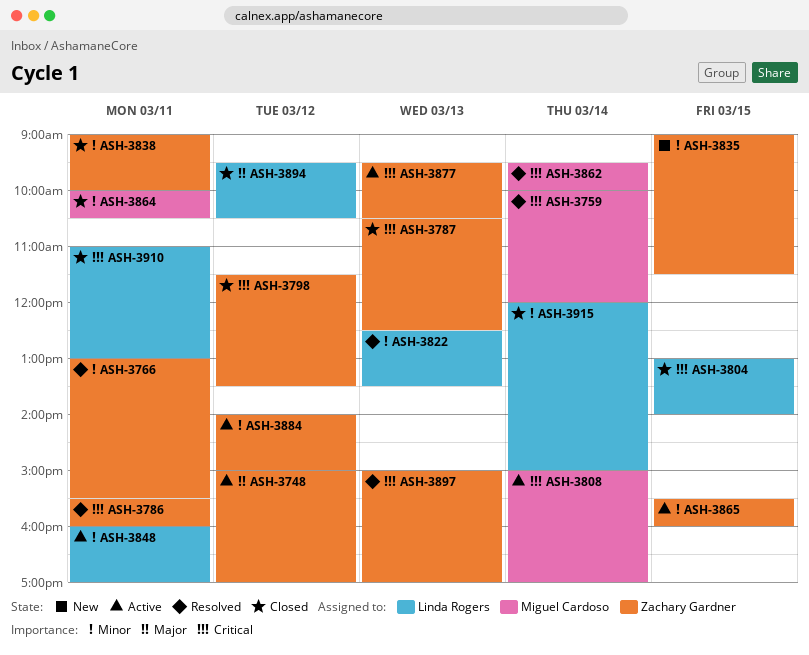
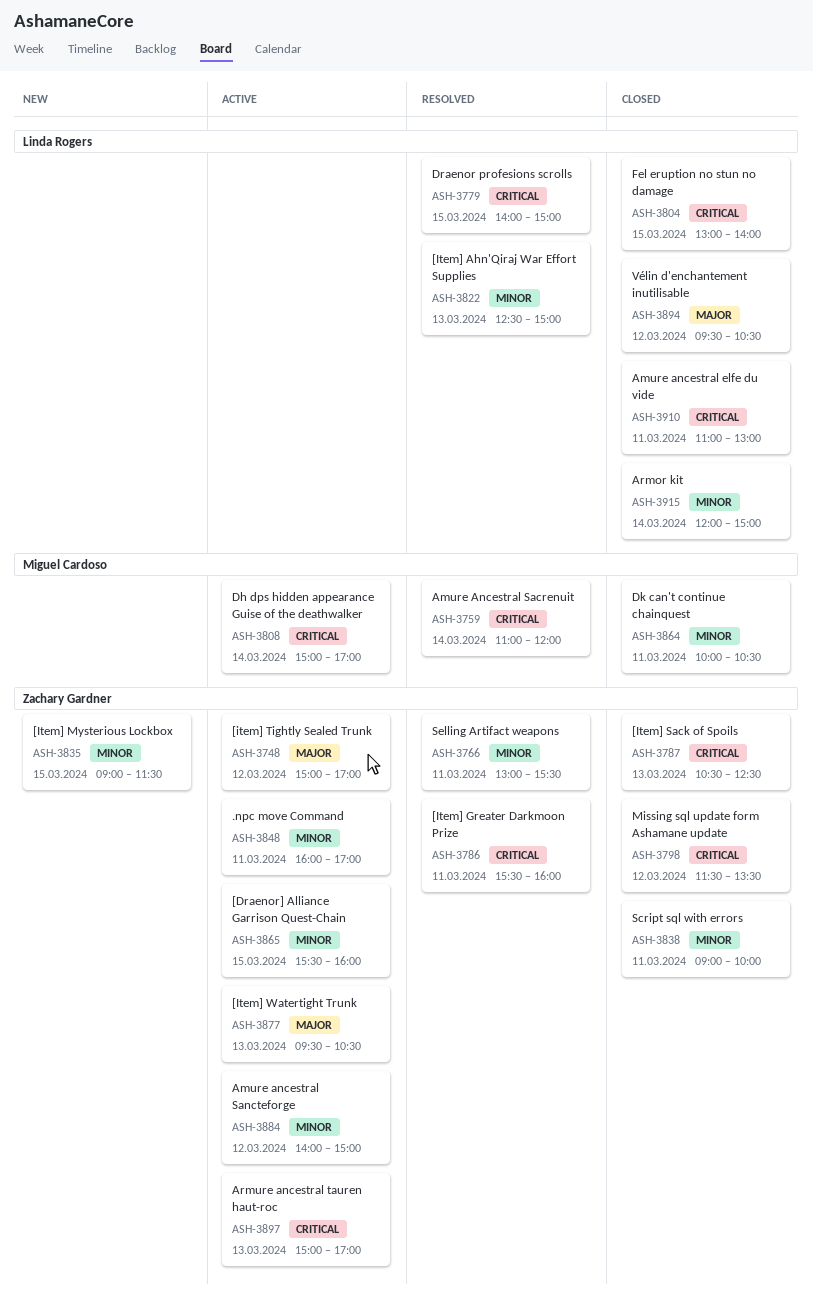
ASH-3759, begins: 10:00 -> 11:00
ASH-3779: none -> present
ASH-3822, ends: 13:30 -> 15:00
ASH-3848, owner: Linda Rogers -> Zachary Gardner
ASH-3862: present -> none
ASH-3877, priority: Critical -> Major
ASH-3897, status: Resolved -> Active

